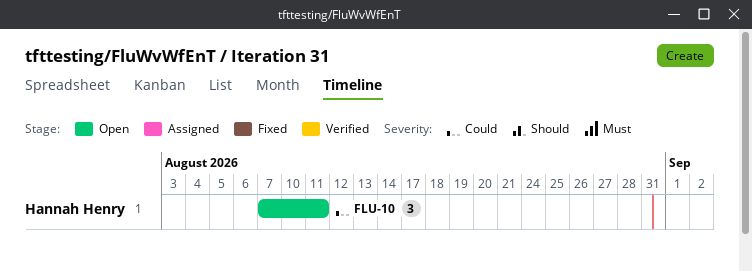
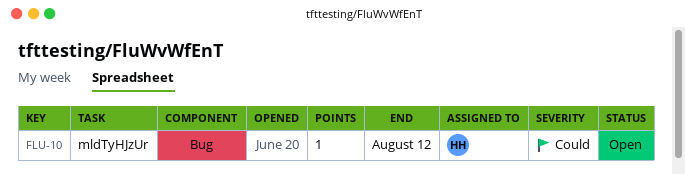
FLU-10, estimate: 3 -> 1
FLU-10, due: Aug 11 -> Aug 12

